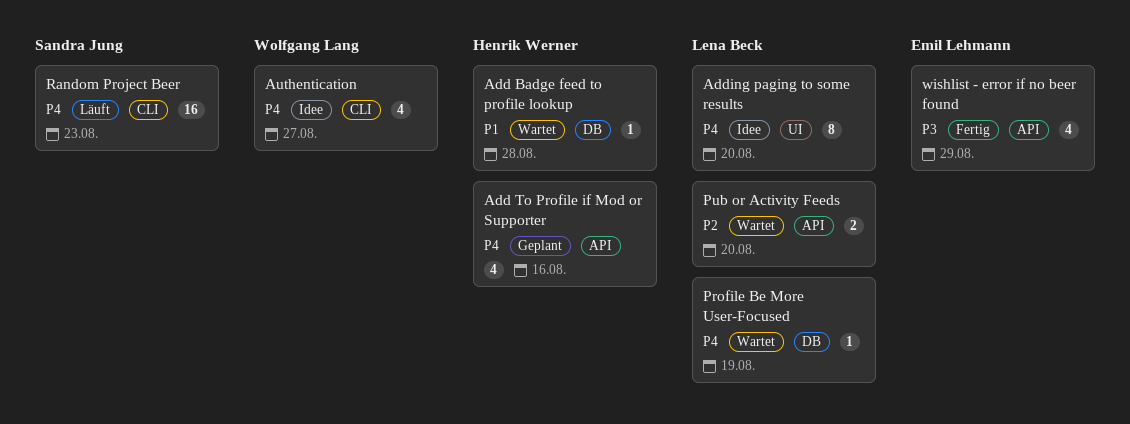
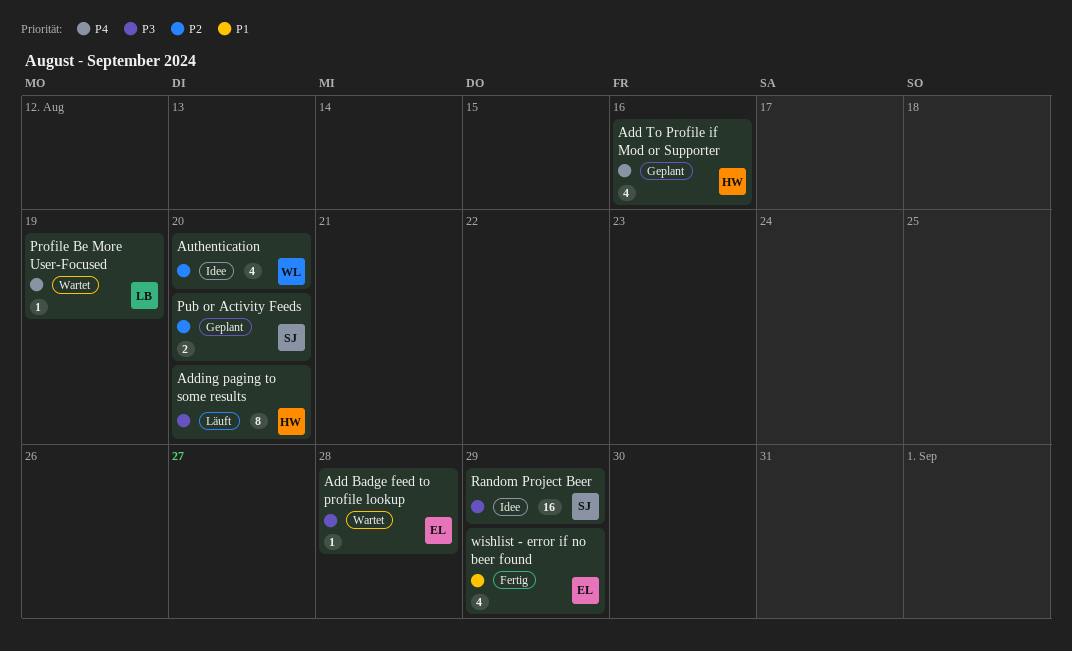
Add Badge feed to profile lookup, owner: Henrik Werner -> Emil Lehmann
Add Badge feed to profile lookup, priority: P1 -> P3
Adding paging to some results, status: Idee -> Läuft
Adding paging to some results, owner: Lena Beck -> Henrik Werner
Adding paging to some results, priority: P4 -> P3
Authentication, priority: P4 -> P2
Authentication, due: Aug 27 -> Aug 20
Pub or Activity Feeds, status: Wartet -> Geplant
Pub or Activity Feeds, owner: Lena Beck -> Sandra Jung
Random Project Beer, status: Läuft -> Idee
Random Project Beer, priority: P4 -> P3
Random Project Beer, due: Aug 23 -> Aug 29
wishlist - error if no beer found, priority: P3 -> P1

